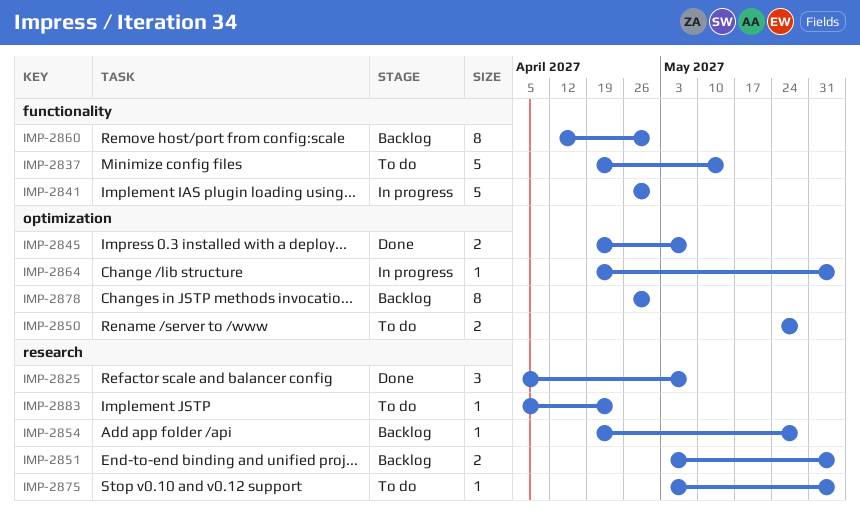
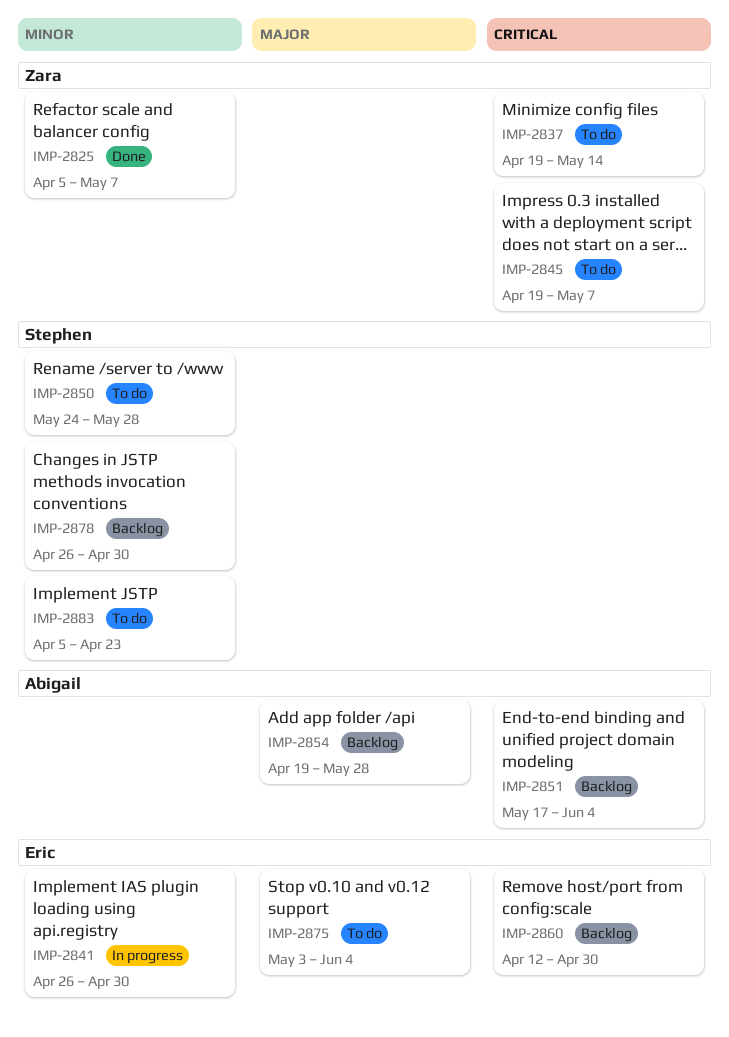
IMP-2845, status: Done -> To do
IMP-2851, start: May 3 -> May 17
IMP-2864: present -> none

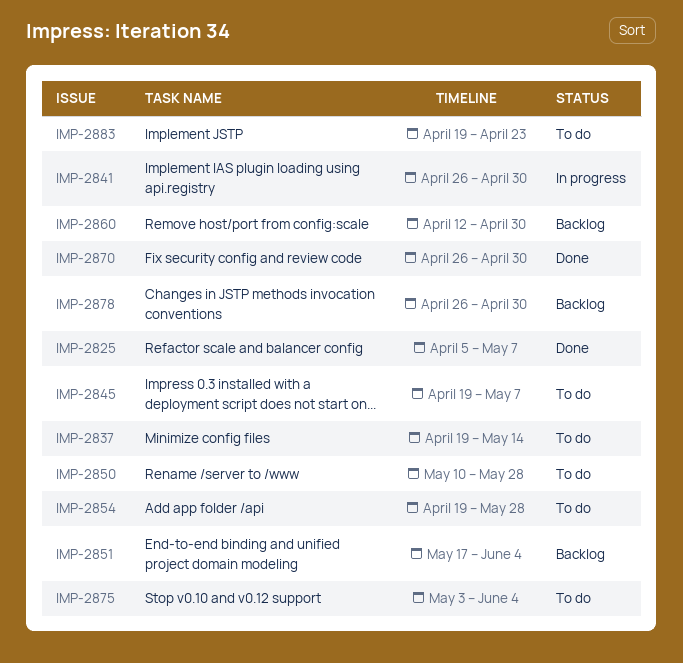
IMP-2850, start: May 24 -> May 10
IMP-2854, status: Backlog -> To do
IMP-2870: none -> present
IMP-2883, start: Apr 5 -> Apr 19

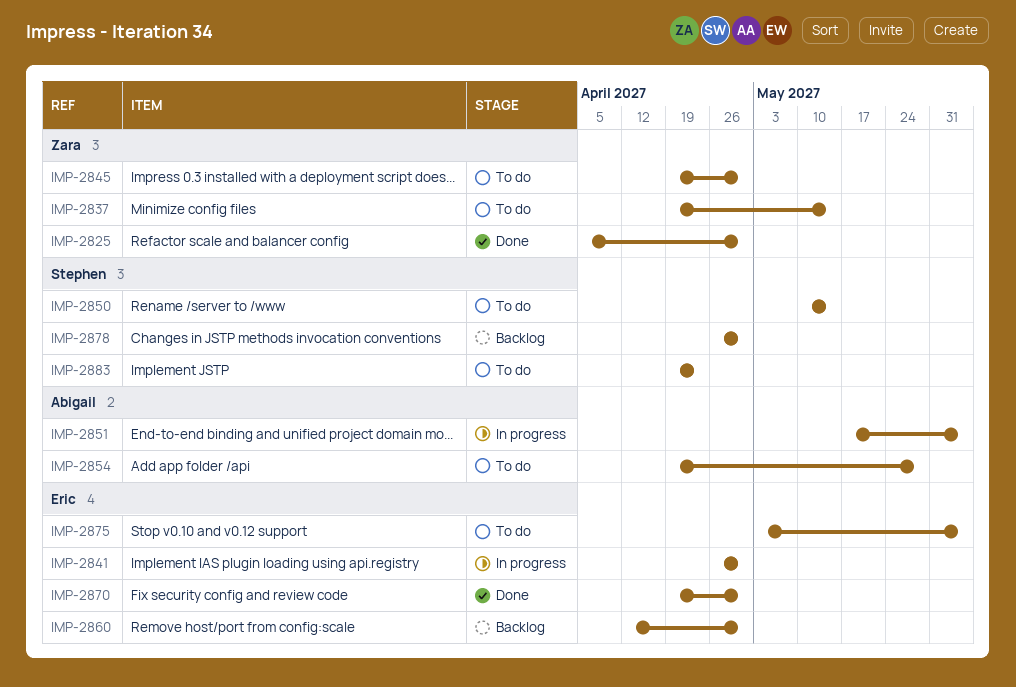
IMP-2825, due: May 7 -> Apr 30
IMP-2845, due: May 7 -> Apr 30
IMP-2850, due: May 28 -> May 14
IMP-2851, status: Backlog -> In progress
IMP-2870, start: Apr 26 -> Apr 19

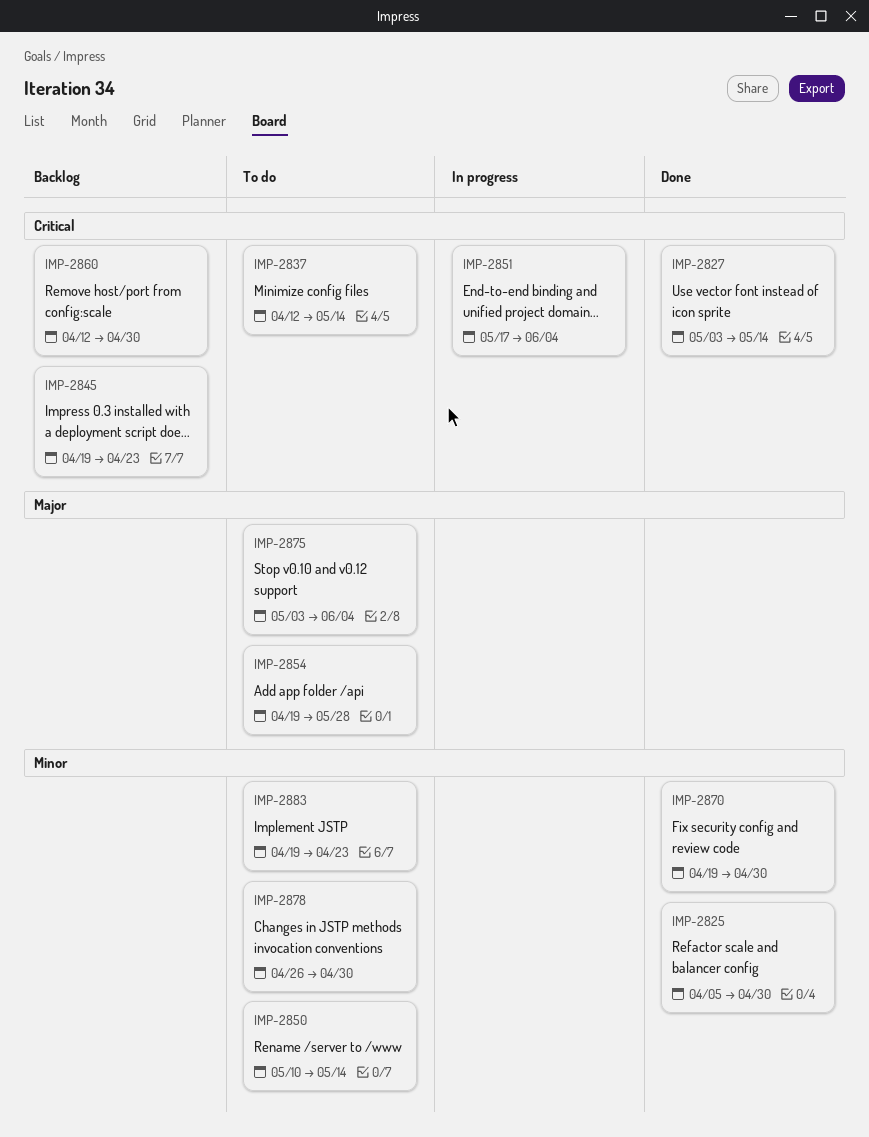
IMP-2827: none -> present
IMP-2837, start: Apr 19 -> Apr 12
IMP-2841: present -> none
IMP-2845, status: To do -> Backlog
IMP-2845, due: Apr 30 -> Apr 23
IMP-2878, status: Backlog -> To do

